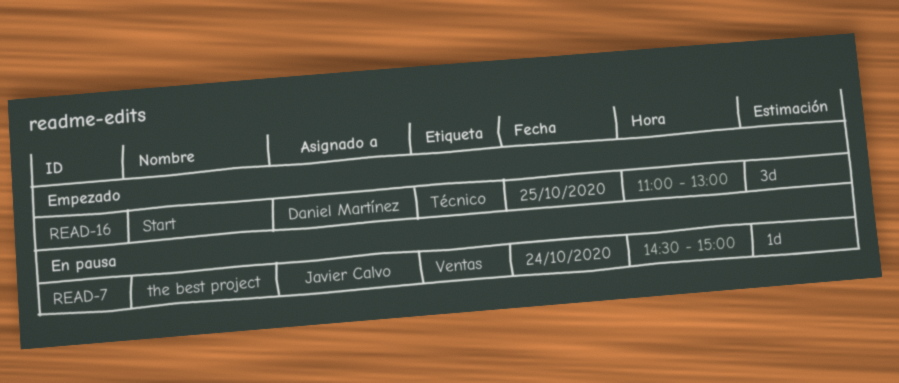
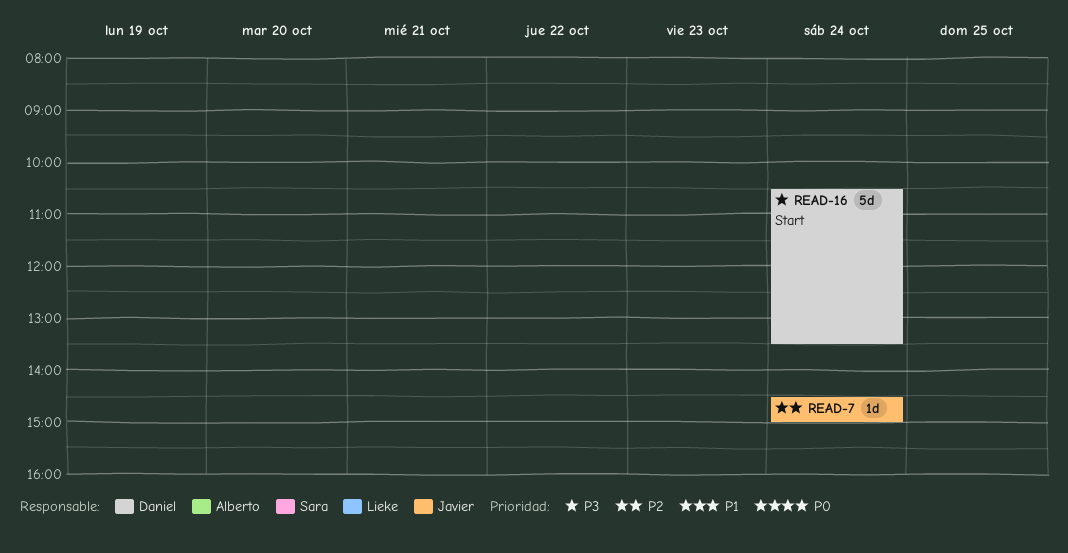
READ-16, estimate: 3d -> 5d
READ-16, day: Oct 25 -> Oct 24
READ-16, begins: 11:00 -> 10:30
READ-16, ends: 13:00 -> 13:30

